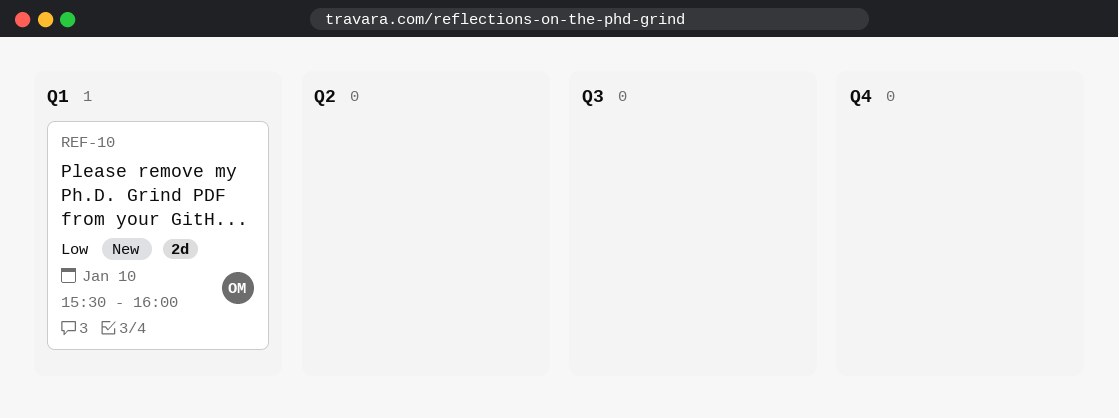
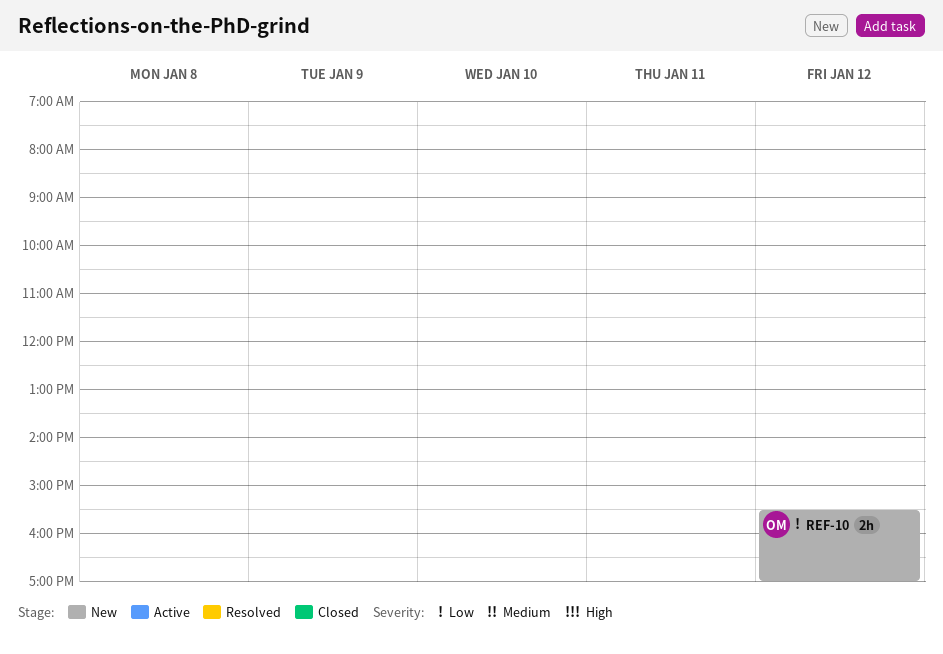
REF-10, estimate: 2d -> 2h
REF-10, day: Jan 10 -> Jan 12
REF-10, ends: 16:00 -> 17:00

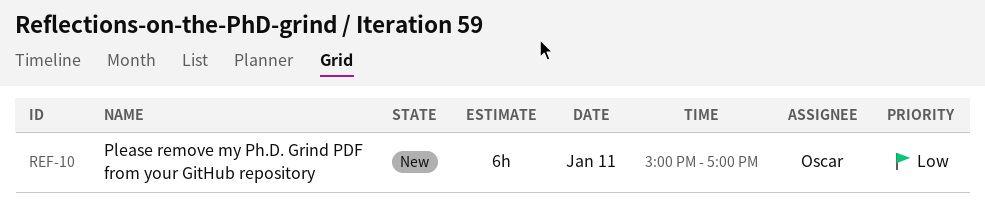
REF-10, estimate: 2h -> 6h
REF-10, day: Jan 12 -> Jan 11
REF-10, begins: 15:30 -> 15:00

